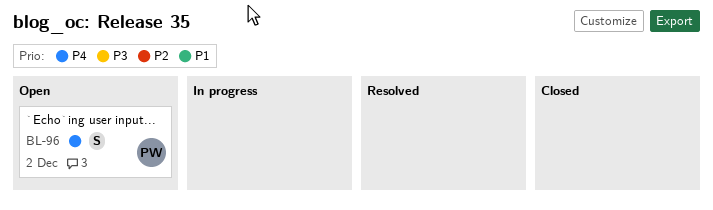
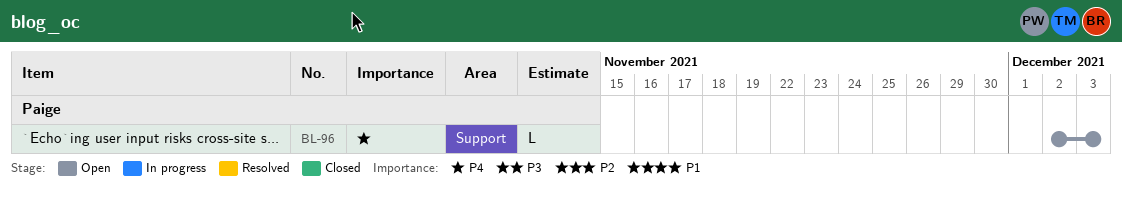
BL-96, estimate: S -> L
BL-96, due: Dec 2 -> Dec 3

